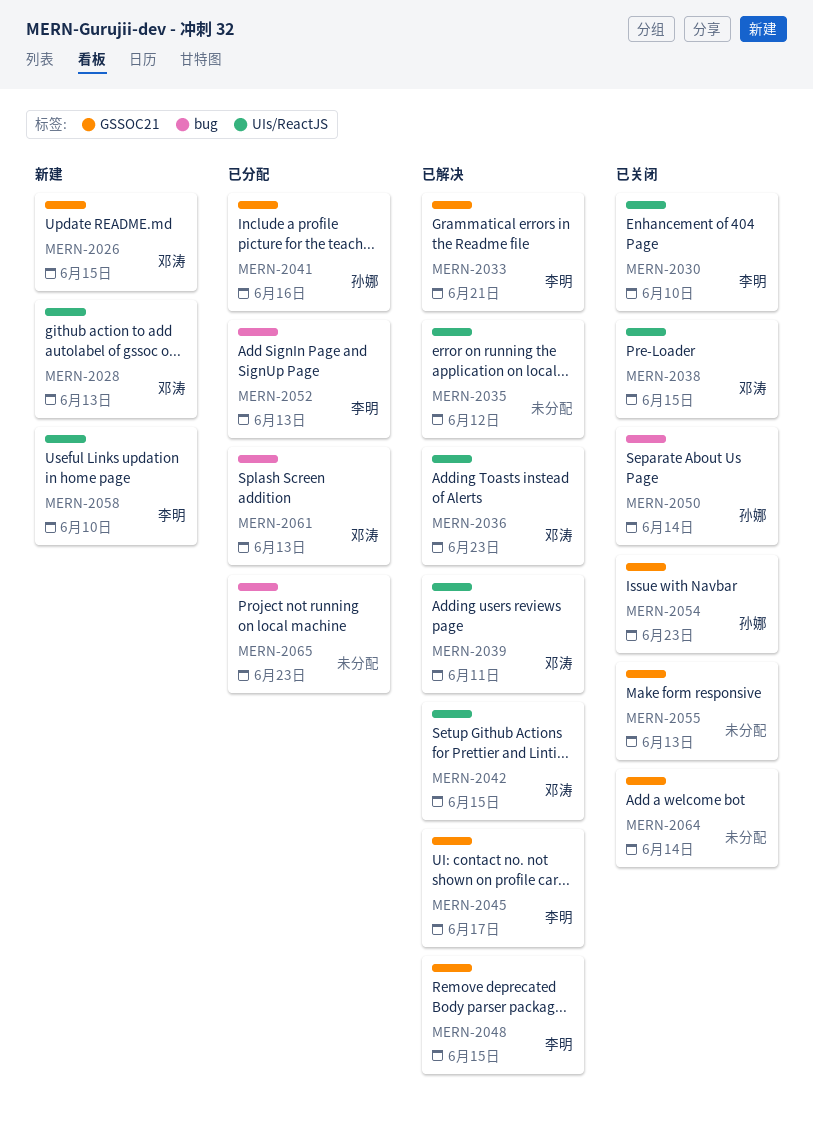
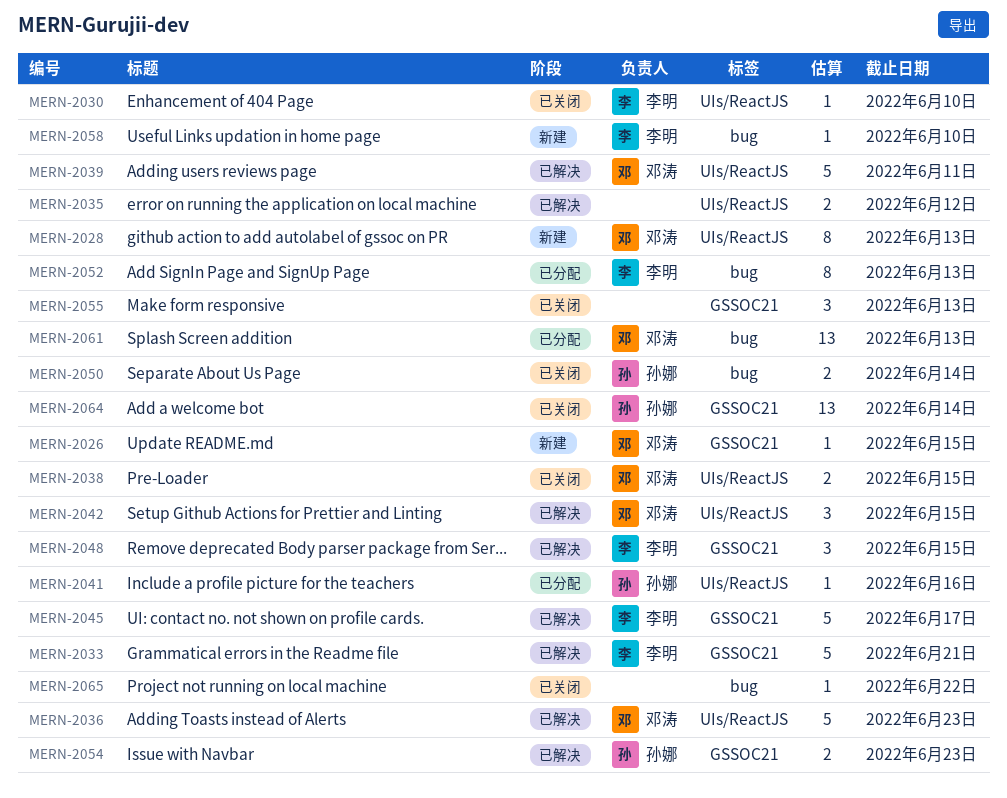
MERN-2041, label: GSSOC21 -> UIs/ReactJS
MERN-2054, status: 已关闭 -> 已解决
MERN-2058, label: UIs/ReactJS -> bug
MERN-2064, owner: none -> 孙娜
MERN-2065, status: 已分配 -> 已关闭
MERN-2065, due: Jun 23 -> Jun 22

